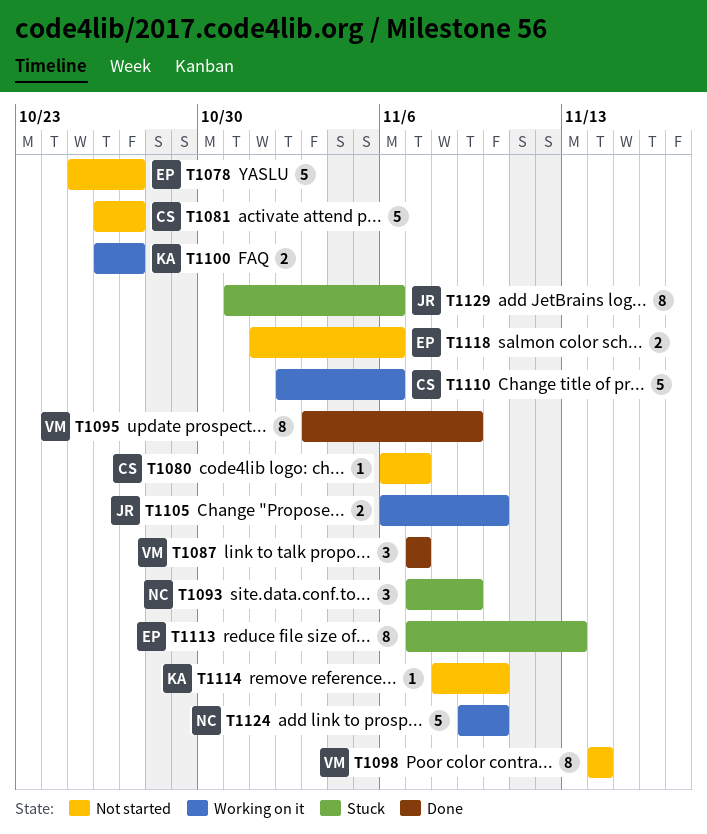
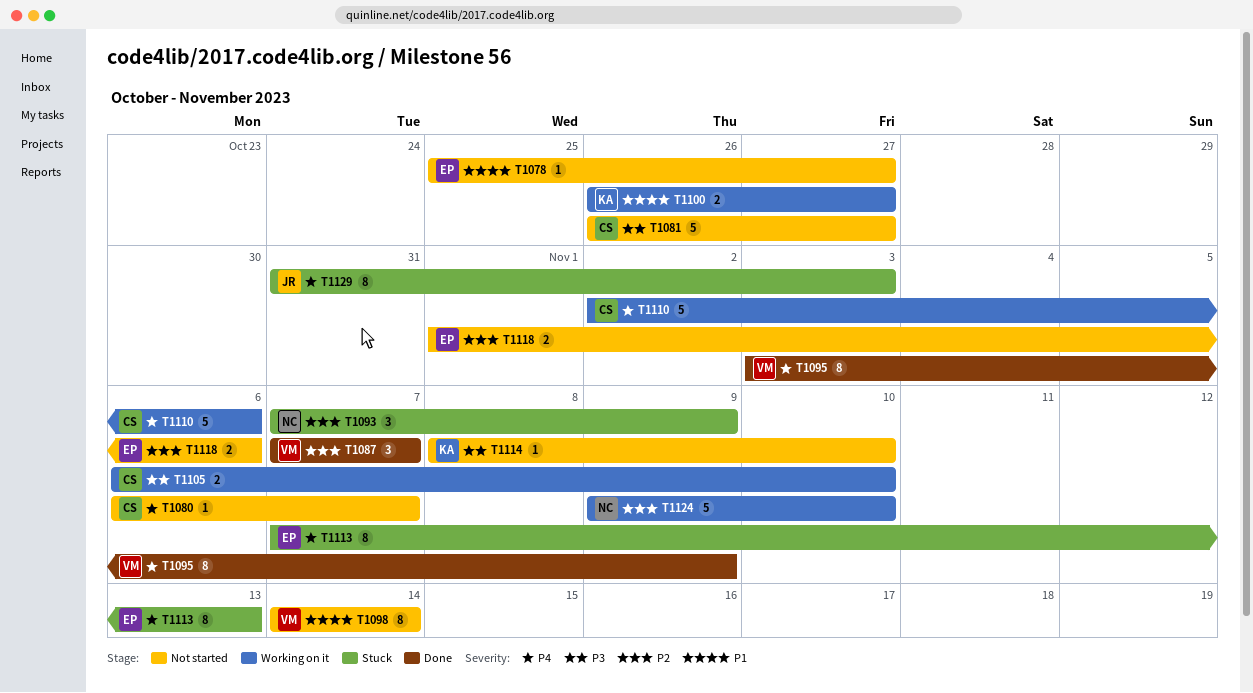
T1078, estimate: 5 -> 1
T1105, owner: JR -> CS
T1129, due: Nov 6 -> Nov 3

